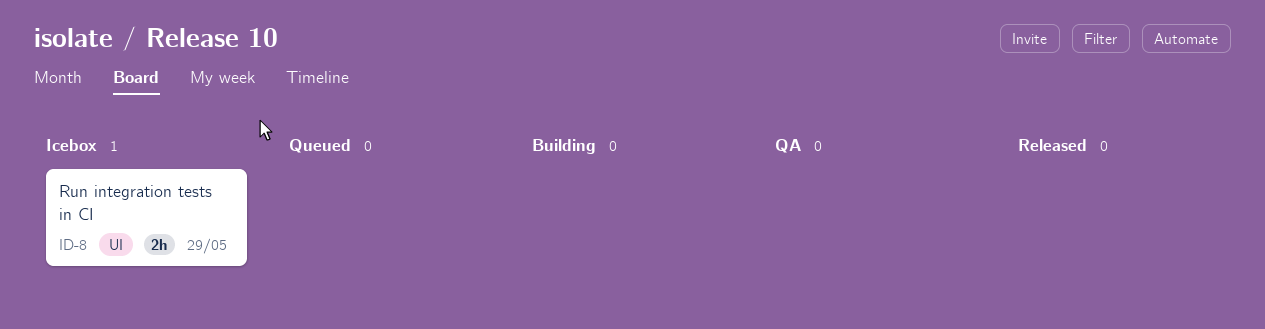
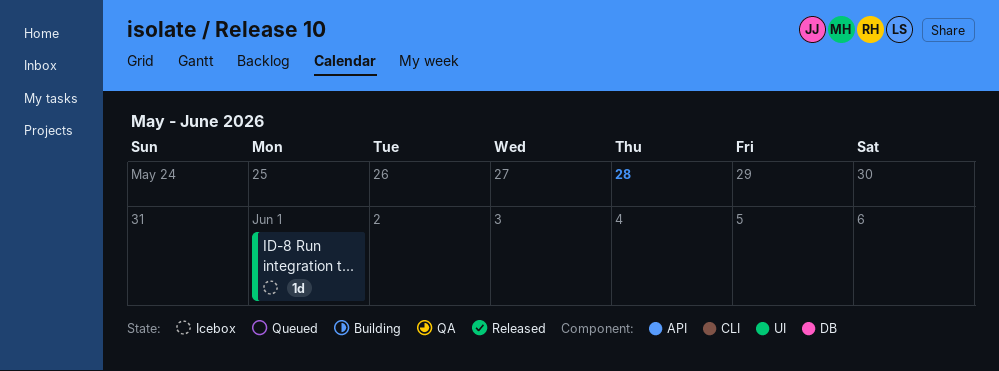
ID-8, estimate: 2h -> 1d
ID-8, due: May 29 -> Jun 1

